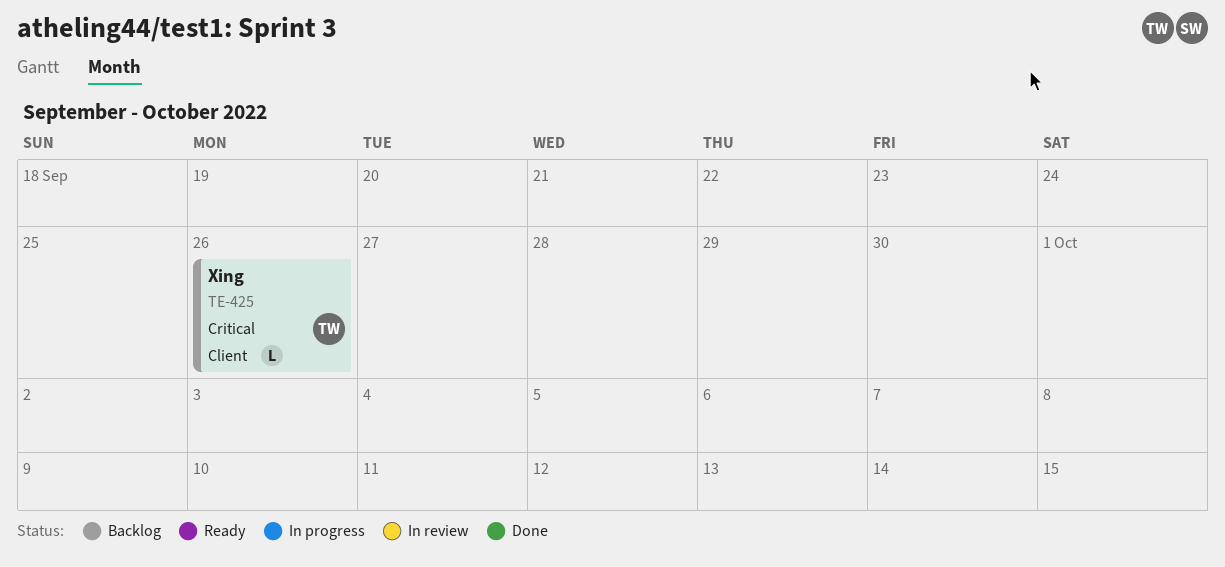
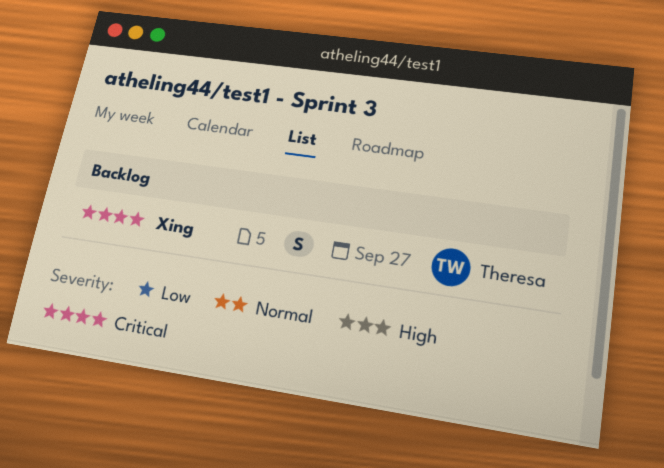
Xing, estimate: L -> S
Xing, due: Sep 26 -> Sep 27

